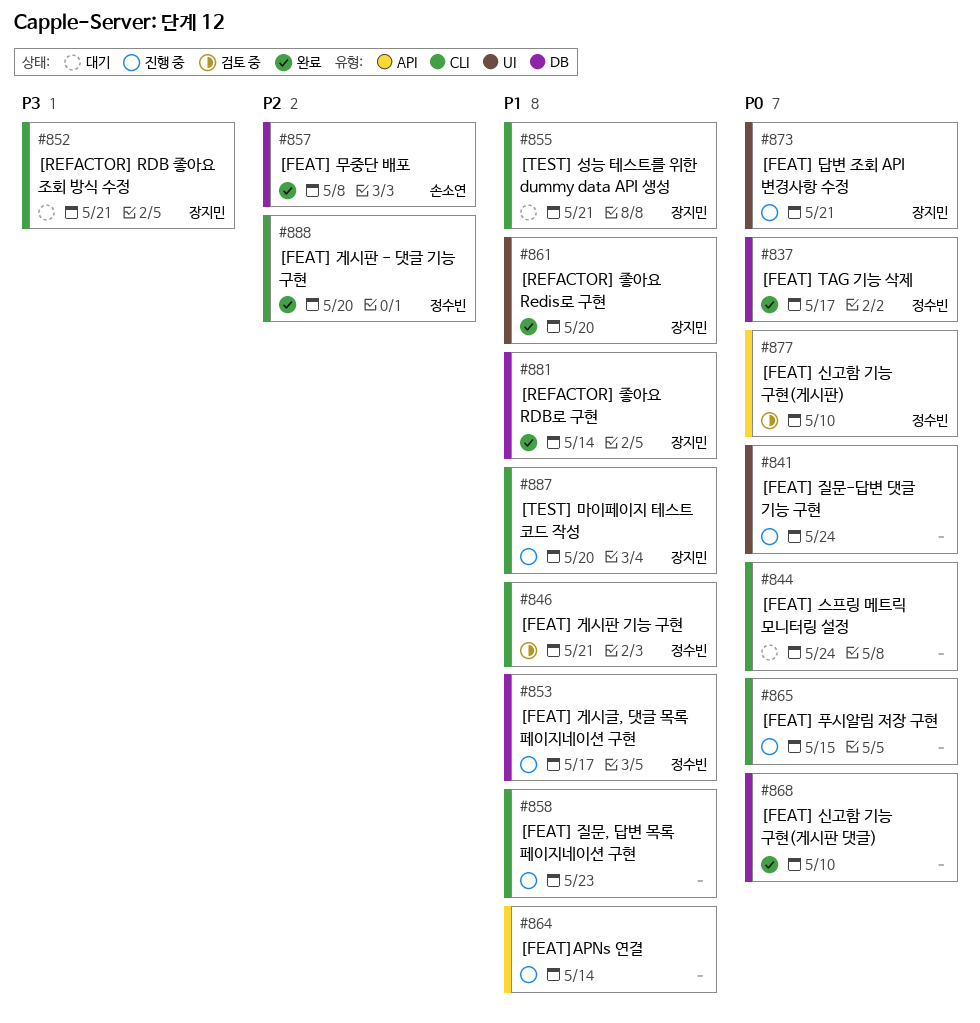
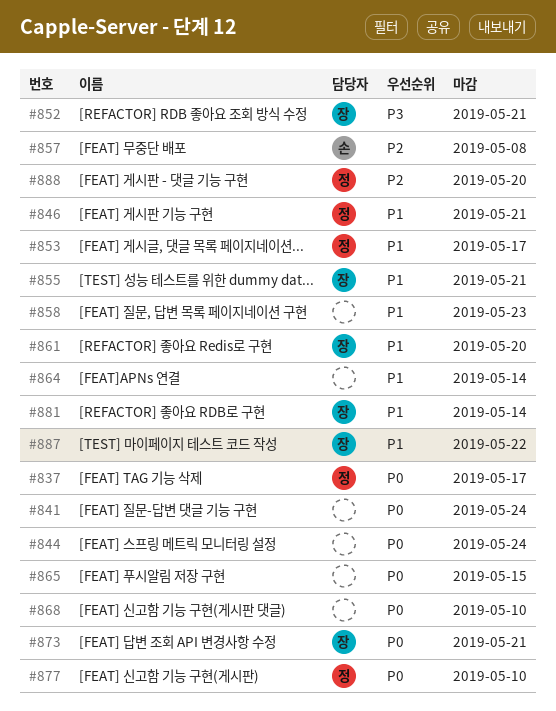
#887, due: May 20 -> May 22

